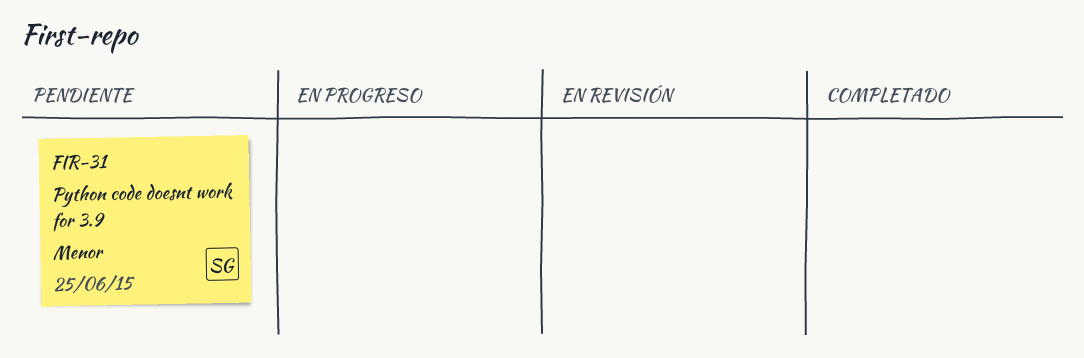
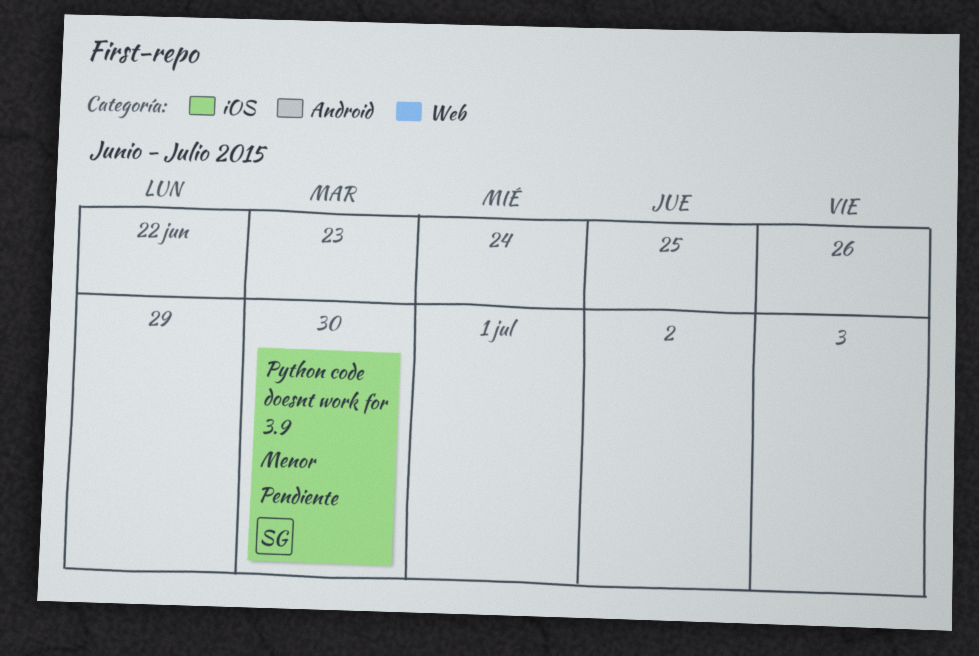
Python code doesnt work for 3.9, due: Jun 25 -> Jun 30

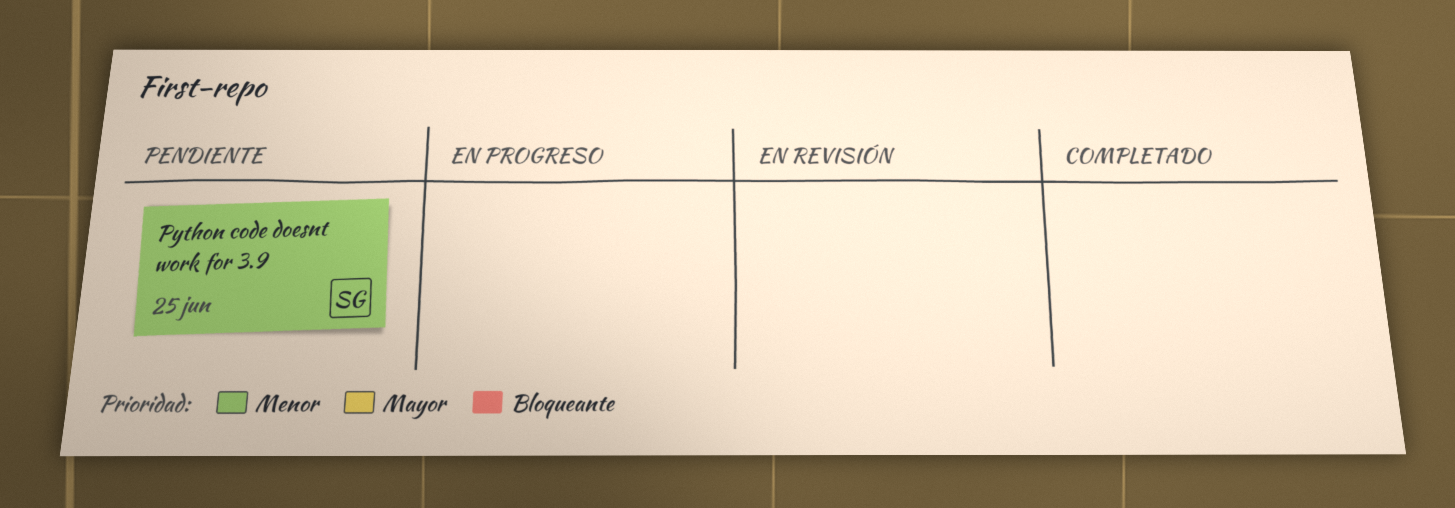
Python code doesnt work for 3.9, due: Jun 30 -> Jun 25

